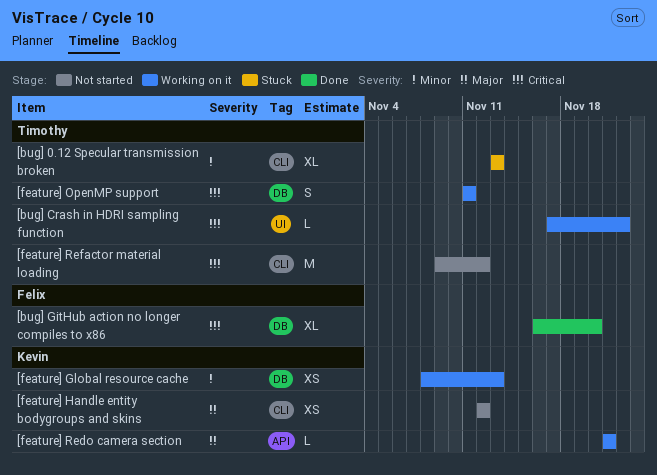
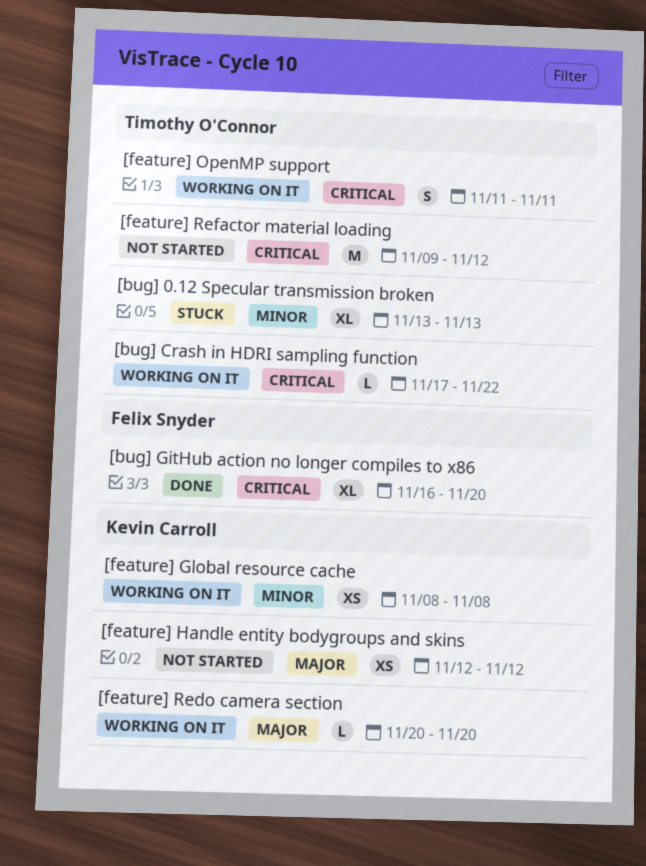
[feature] Global resource cache, due: Nov 13 -> Nov 8
[feature] Redo camera section, start: Nov 21 -> Nov 20
[feature] Redo camera section, due: Nov 21 -> Nov 20

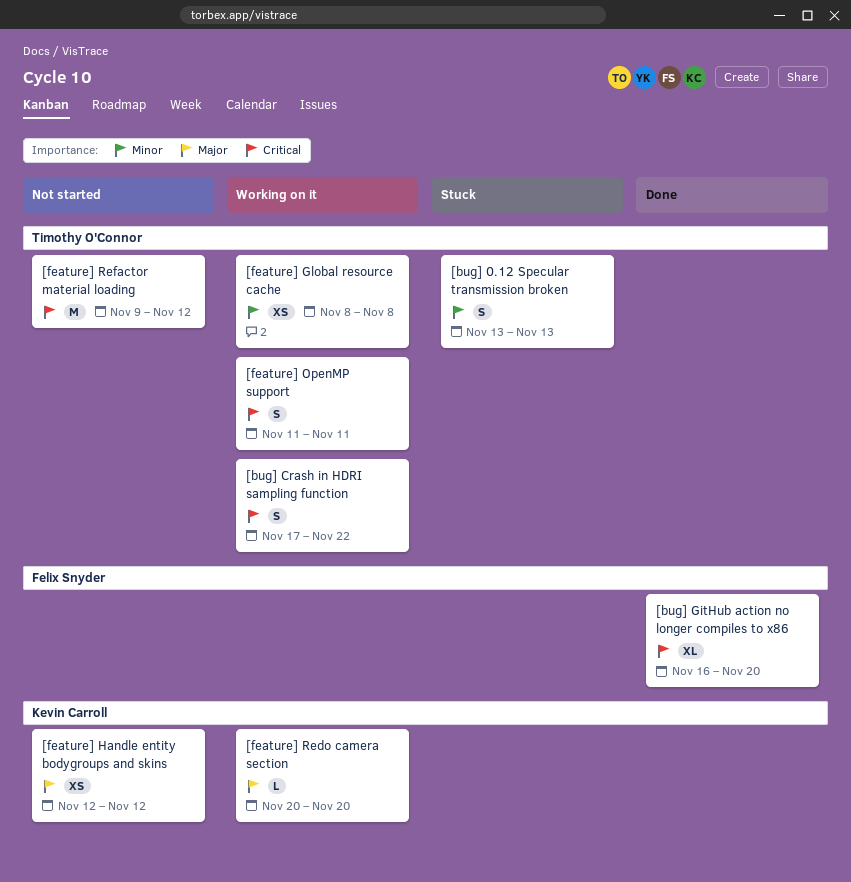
[bug] 0.12 Specular transmission broken, estimate: XL -> S
[bug] Crash in HDRI sampling function, estimate: L -> S
[feature] Global resource cache, owner: Kevin Carroll -> Timothy O'Connor

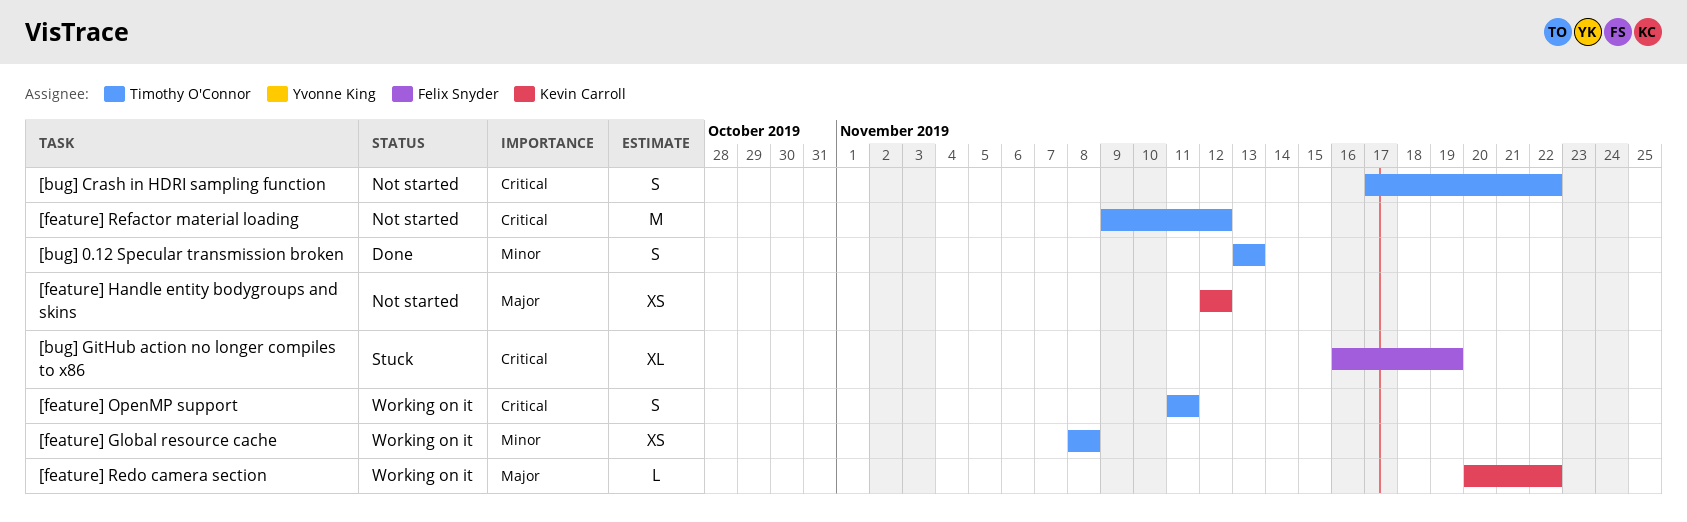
[bug] 0.12 Specular transmission broken, status: Stuck -> Done
[bug] Crash in HDRI sampling function, status: Working on it -> Not started
[bug] GitHub action no longer compiles to x86, status: Done -> Stuck
[bug] GitHub action no longer compiles to x86, due: Nov 20 -> Nov 19
[feature] Redo camera section, due: Nov 20 -> Nov 22

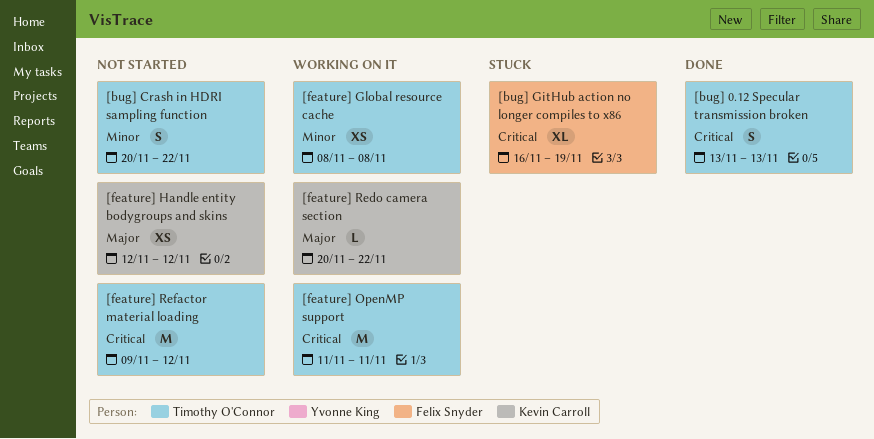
[bug] 0.12 Specular transmission broken, priority: Minor -> Critical
[bug] Crash in HDRI sampling function, priority: Critical -> Minor
[bug] Crash in HDRI sampling function, start: Nov 17 -> Nov 20
[feature] OpenMP support, estimate: S -> M

